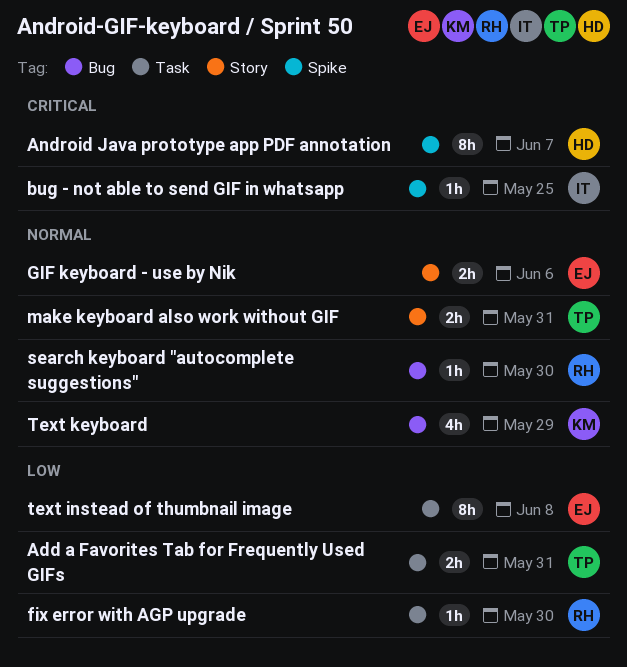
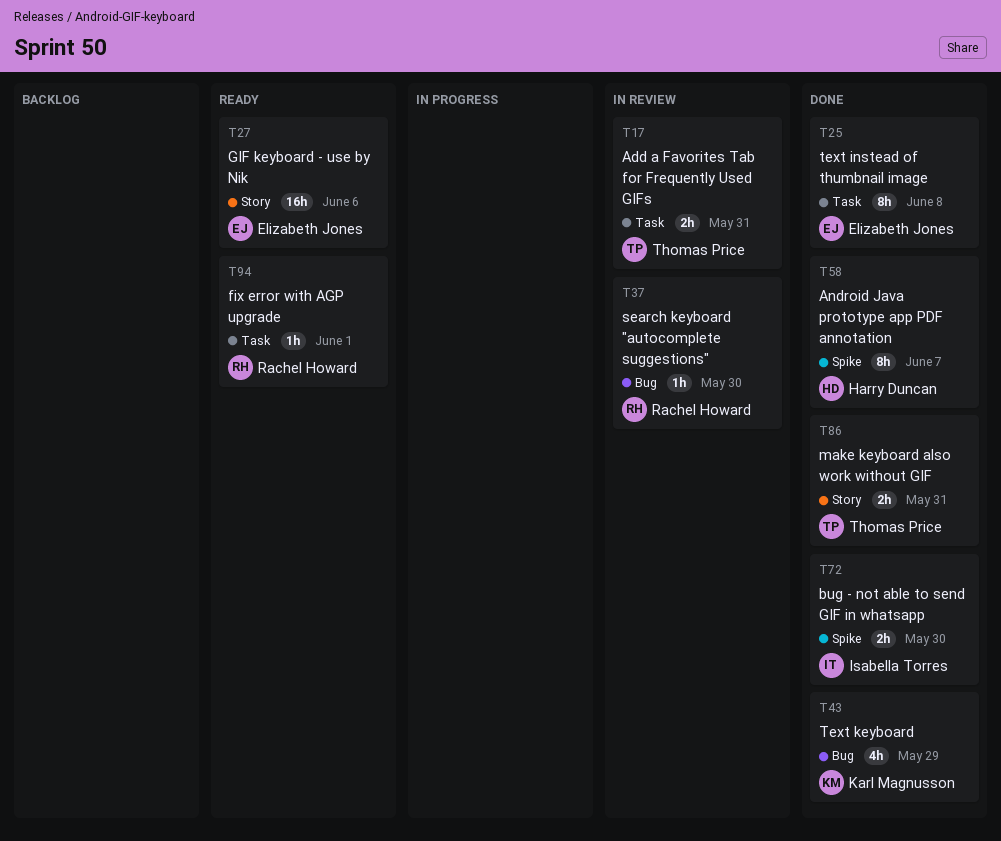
bug - not able to send GIF in whatsapp, estimate: 1h -> 2h
bug - not able to send GIF in whatsapp, due: May 25 -> May 30
fix error with AGP upgrade, due: May 30 -> Jun 1
GIF keyboard - use by Nik, estimate: 2h -> 16h

